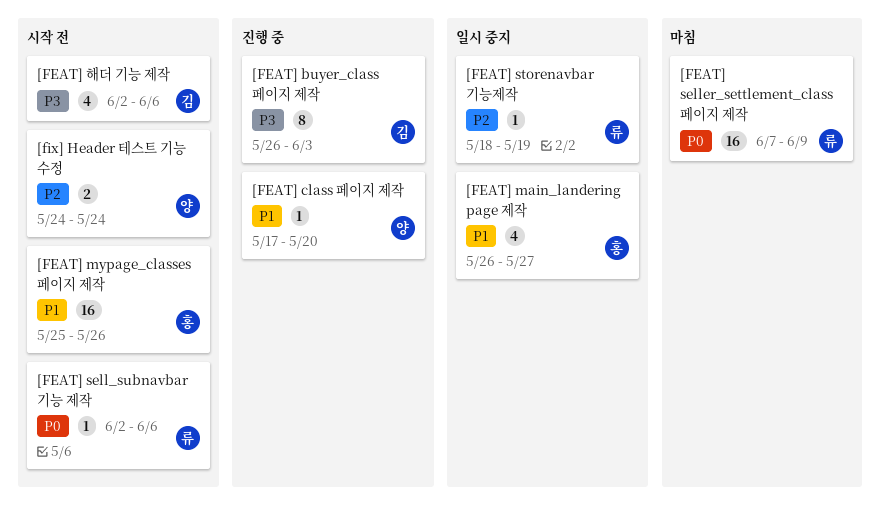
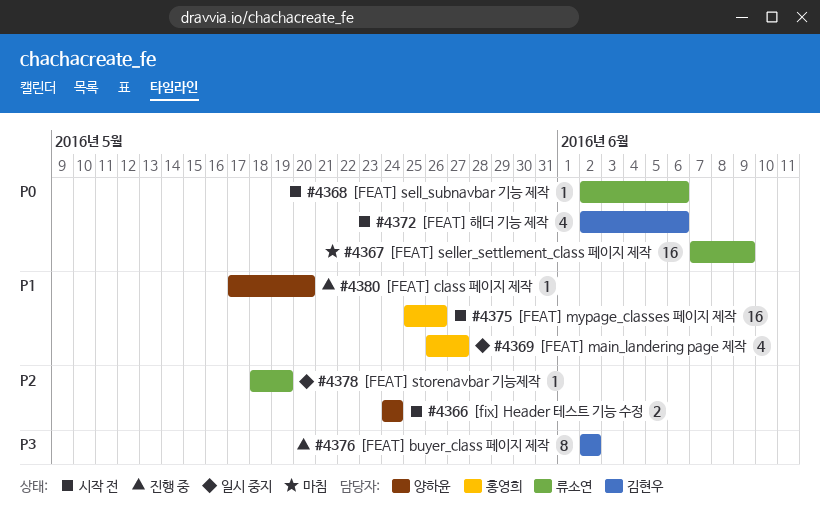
[FEAT] buyer_class 페이지 제작, start: May 26 -> Jun 2
[FEAT] buyer_class 페이지 제작, due: Jun 3 -> Jun 2
[FEAT] 해더 기능 제작, priority: P3 -> P0

